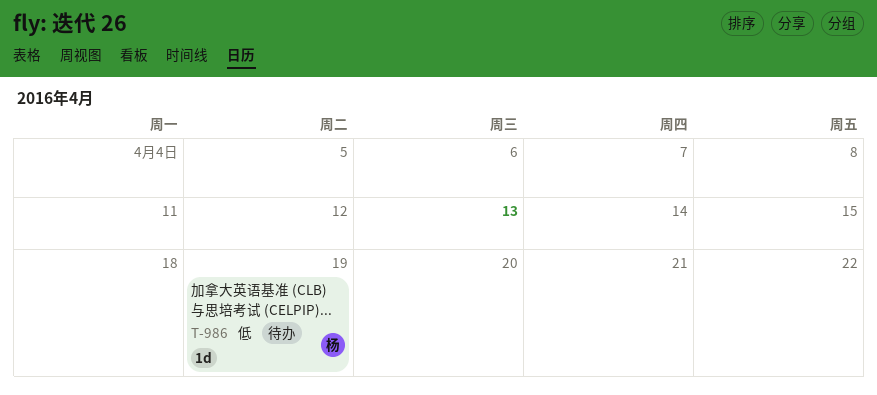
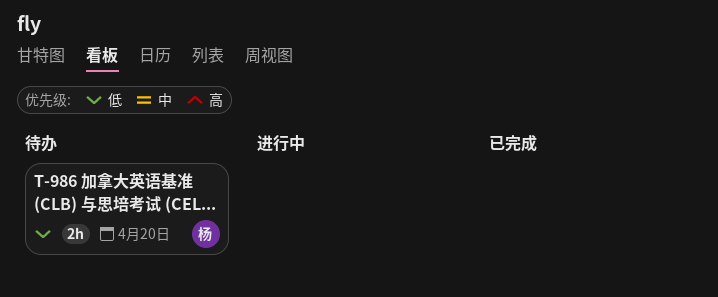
T-986, estimate: 1d -> 2h
T-986, due: Apr 19 -> Apr 20

